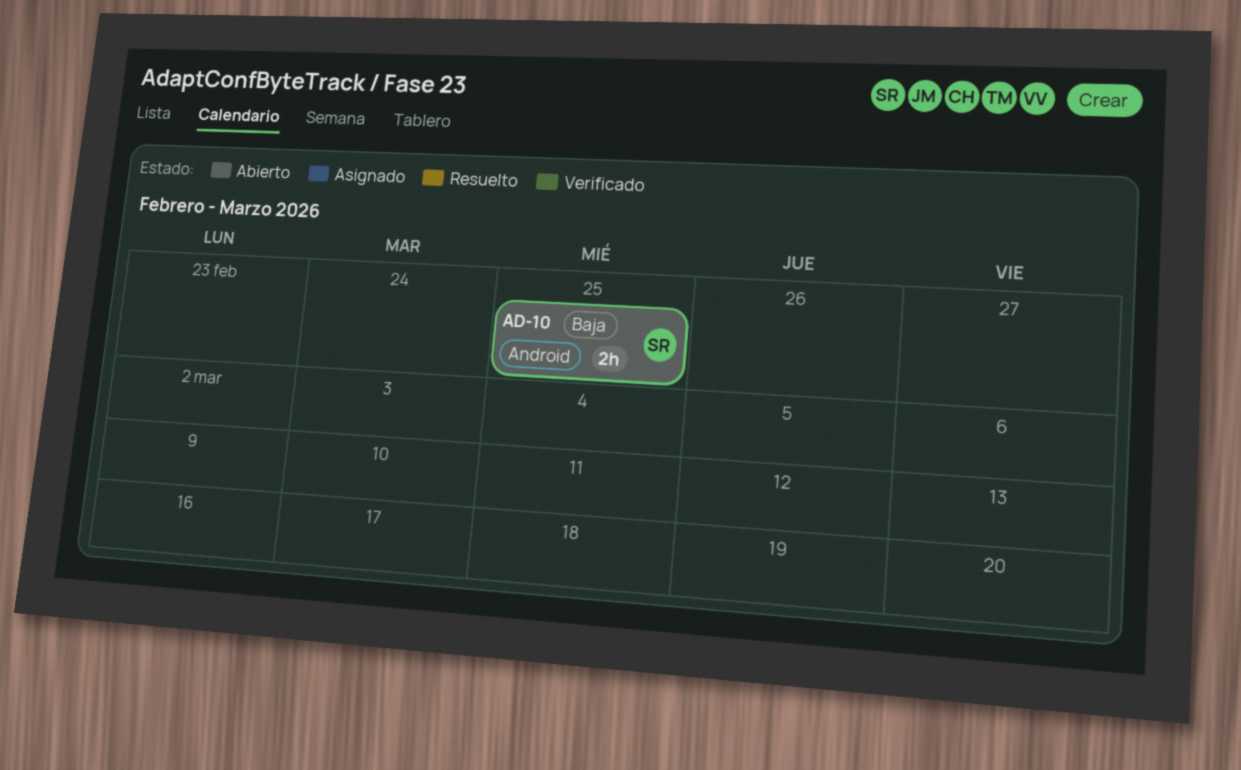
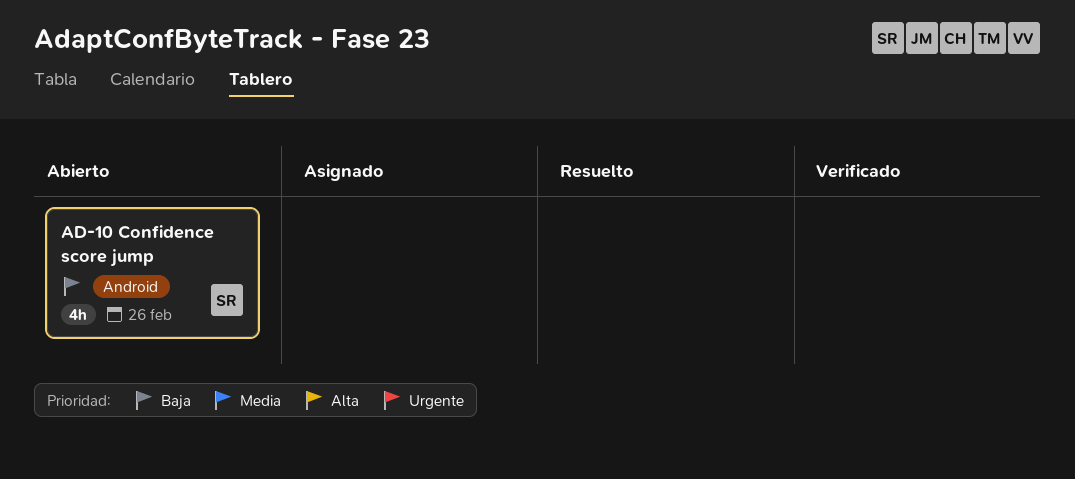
AD-10, estimate: 2h -> 4h
AD-10, due: Feb 25 -> Feb 26

